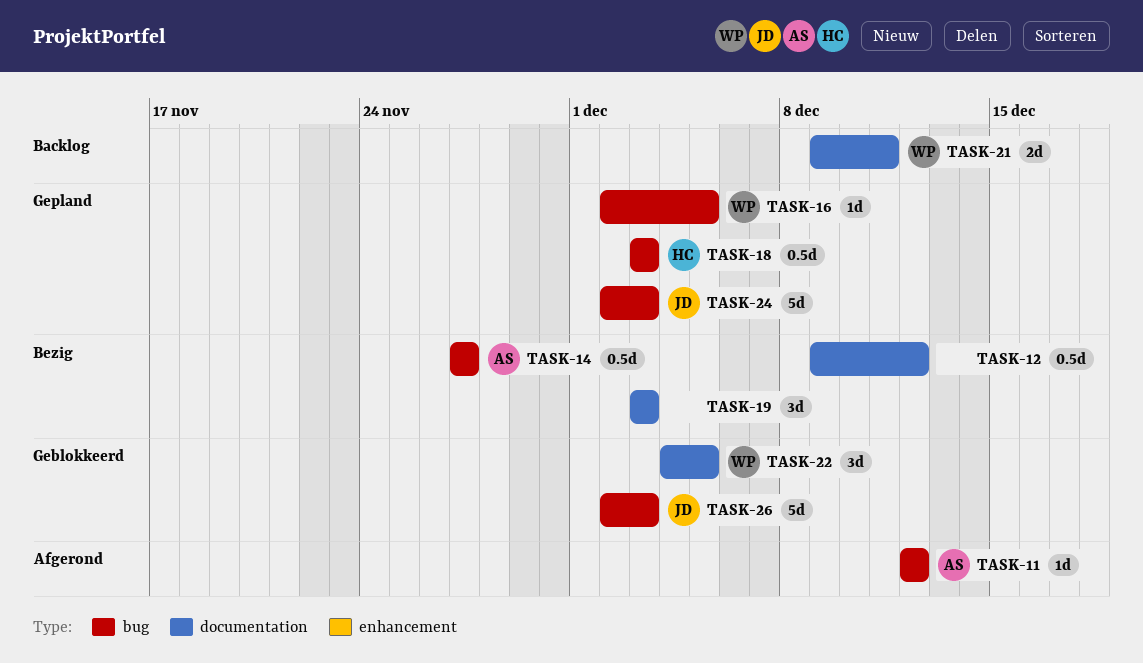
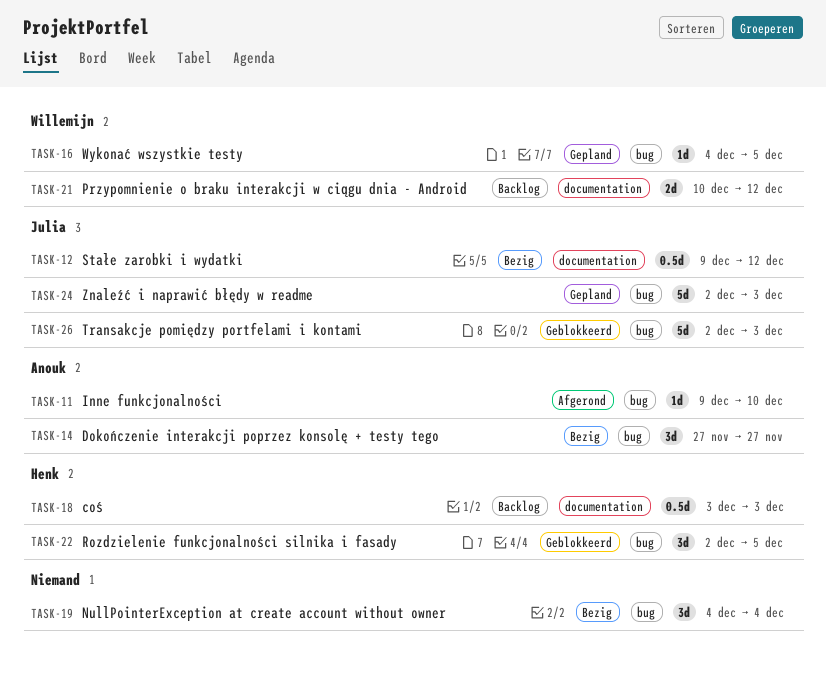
TASK-11, start: Dec 12 -> Dec 9
TASK-11, due: Dec 12 -> Dec 10
TASK-12, owner: none -> Julia
TASK-14, estimate: 0.5d -> 3d
TASK-16, start: Dec 2 -> Dec 4
TASK-18, status: Gepland -> Backlog
TASK-18, label: bug -> documentation
TASK-19, label: documentation -> bug
TASK-19, start: Dec 3 -> Dec 4
TASK-19, due: Dec 3 -> Dec 4
TASK-21, start: Dec 9 -> Dec 10
TASK-21, due: Dec 11 -> Dec 12
TASK-22, owner: Willemijn -> Henk
TASK-22, label: documentation -> bug
TASK-22, start: Dec 4 -> Dec 2

